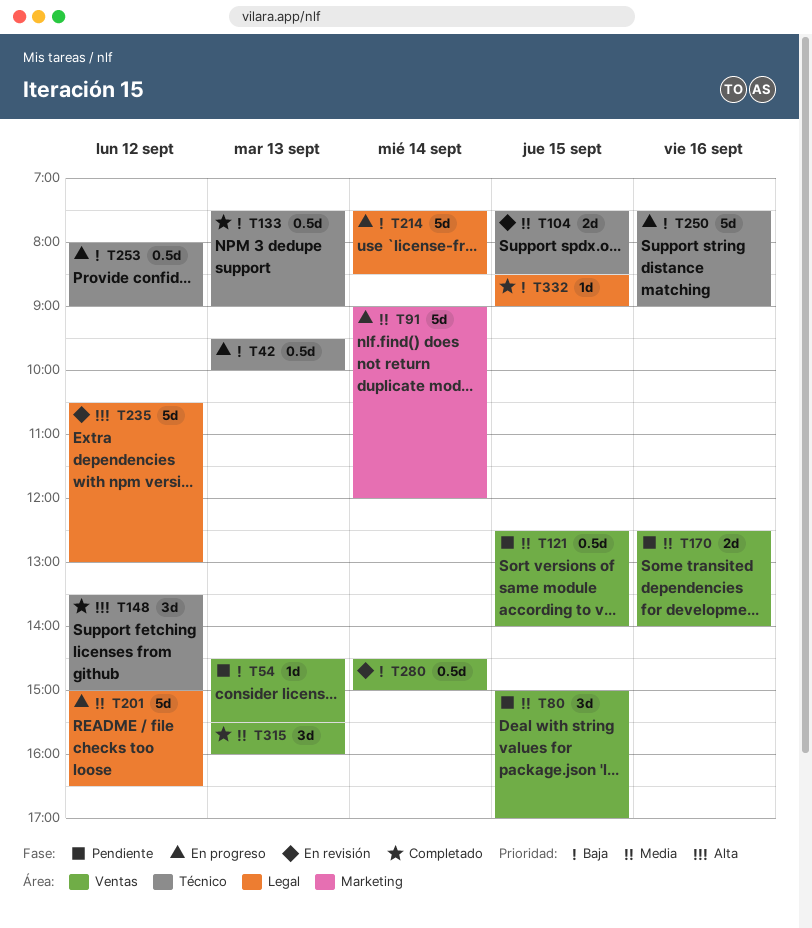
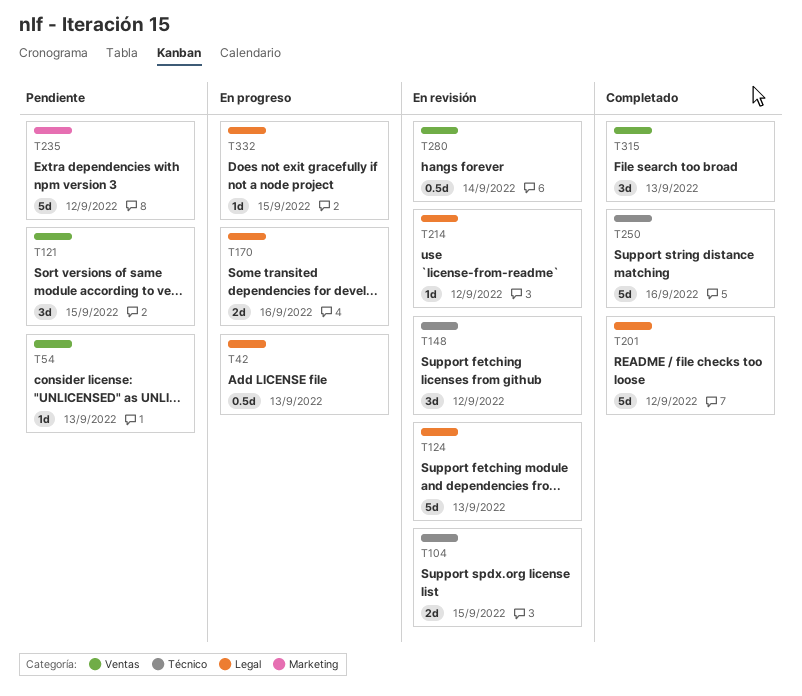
T42, label: Técnico -> Legal
T80: present -> none
T91: present -> none
T121, estimate: 0.5d -> 3d
T124: none -> present
T133: present -> none
T148, status: Completado -> En revisión
T170, status: Pendiente -> En progreso
T170, label: Ventas -> Legal
T201, status: En progreso -> Completado
T214, status: En progreso -> En revisión
T214, estimate: 5d -> 1d
T214, day: Sep 14 -> Sep 12
T235, status: En revisión -> Pendiente
T235, label: Legal -> Marketing
T250, status: En progreso -> Completado
T253: present -> none
T332, status: Completado -> En progreso

